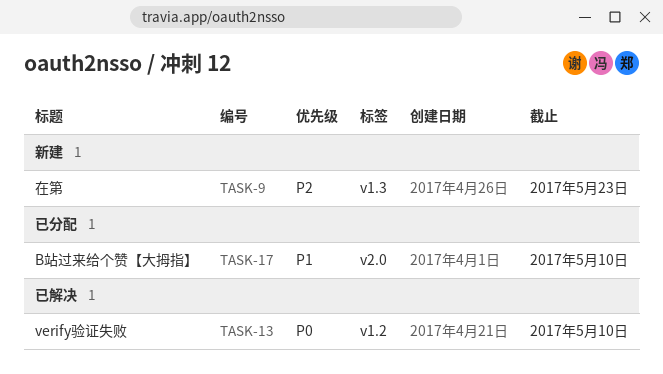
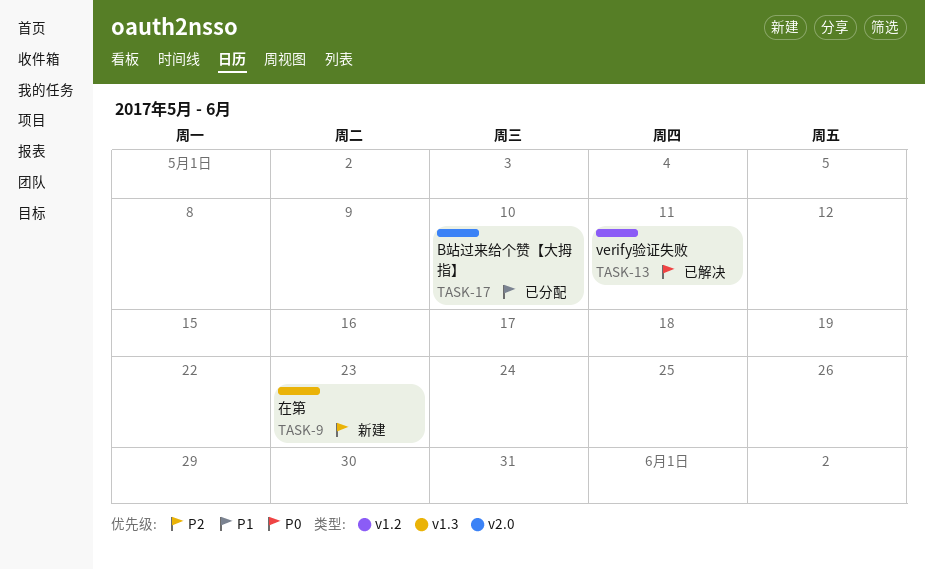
TASK-13, due: May 10 -> May 11

